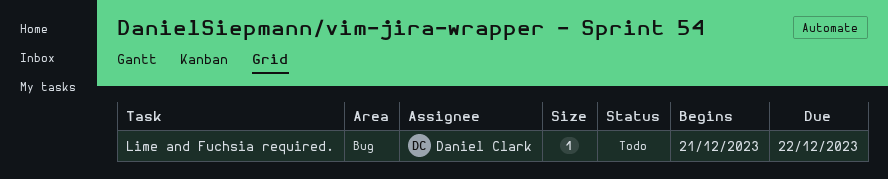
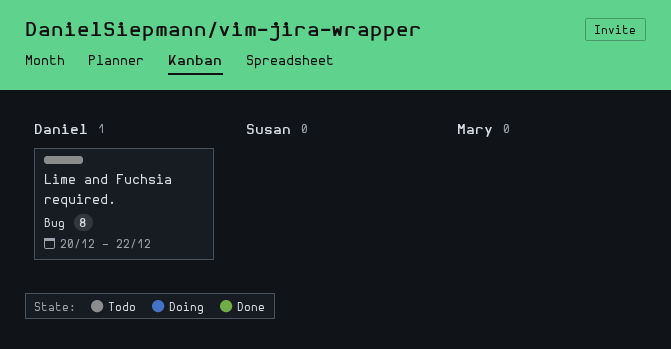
Lime and Fuchsia required., estimate: 1 -> 8
Lime and Fuchsia required., start: Dec 21 -> Dec 20

